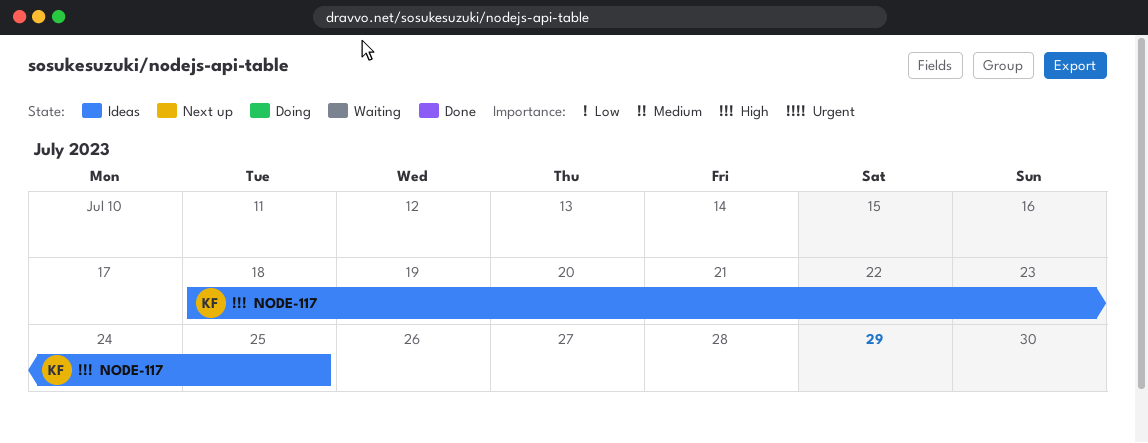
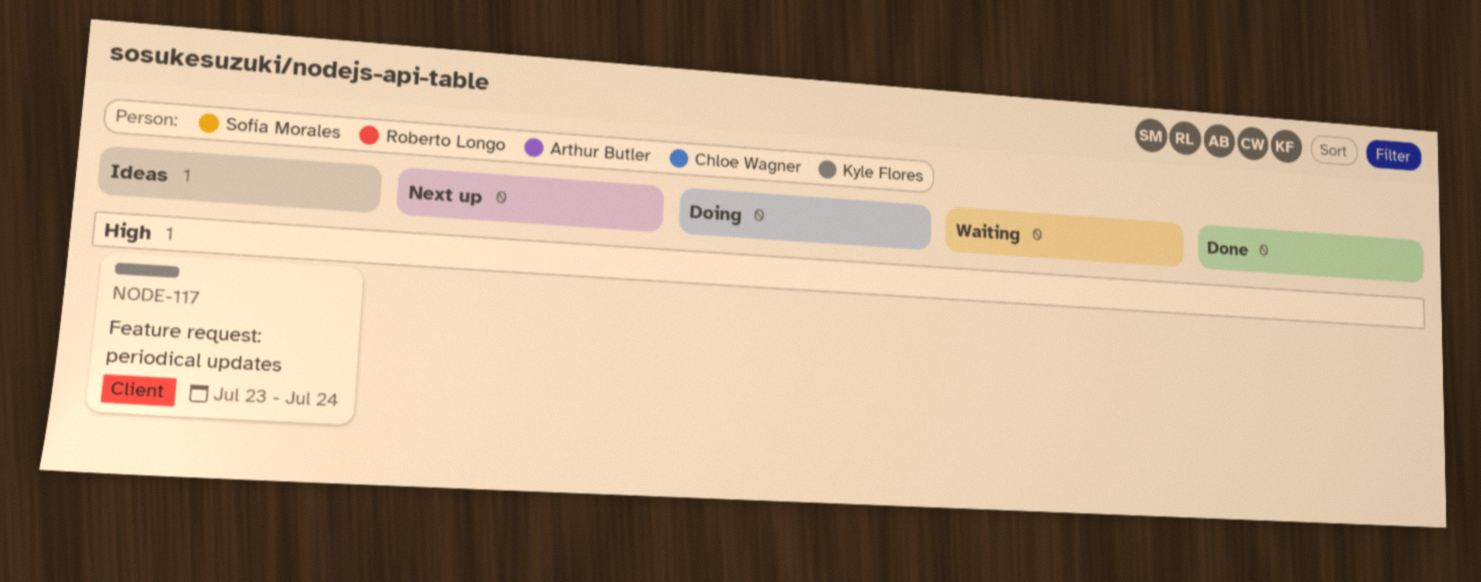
NODE-117, start: Jul 18 -> Jul 23
NODE-117, due: Jul 25 -> Jul 24

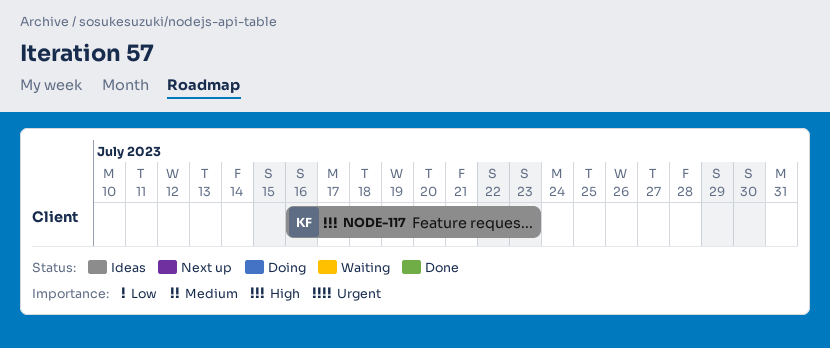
NODE-117, start: Jul 23 -> Jul 16
NODE-117, due: Jul 24 -> Jul 23

